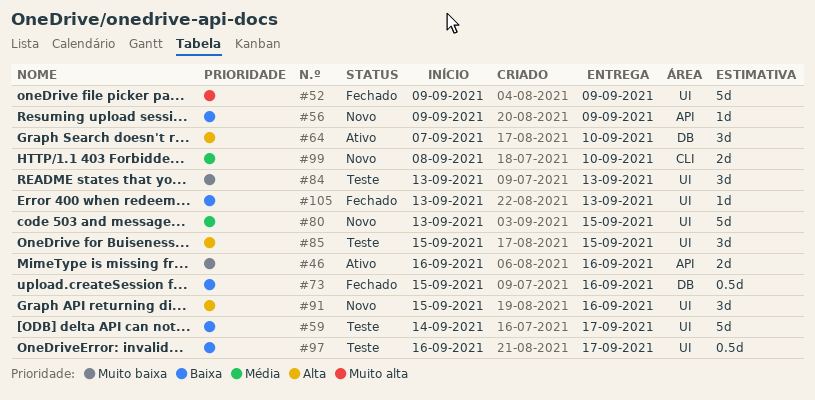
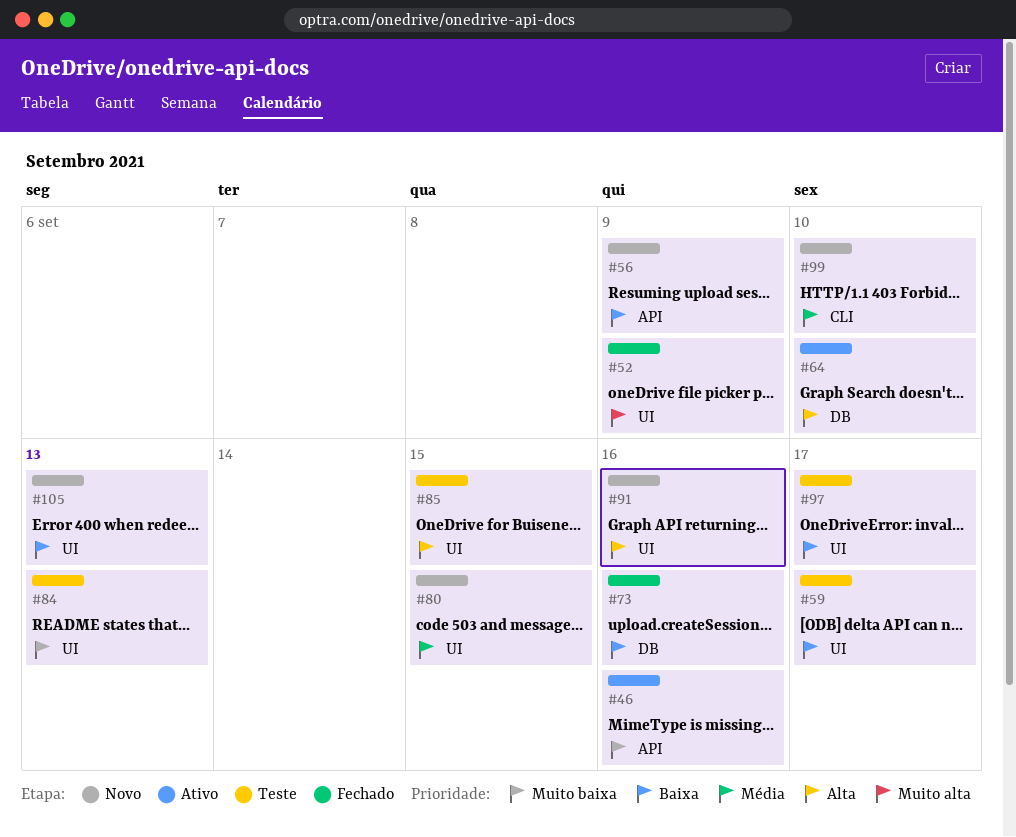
#105, status: Fechado -> Novo

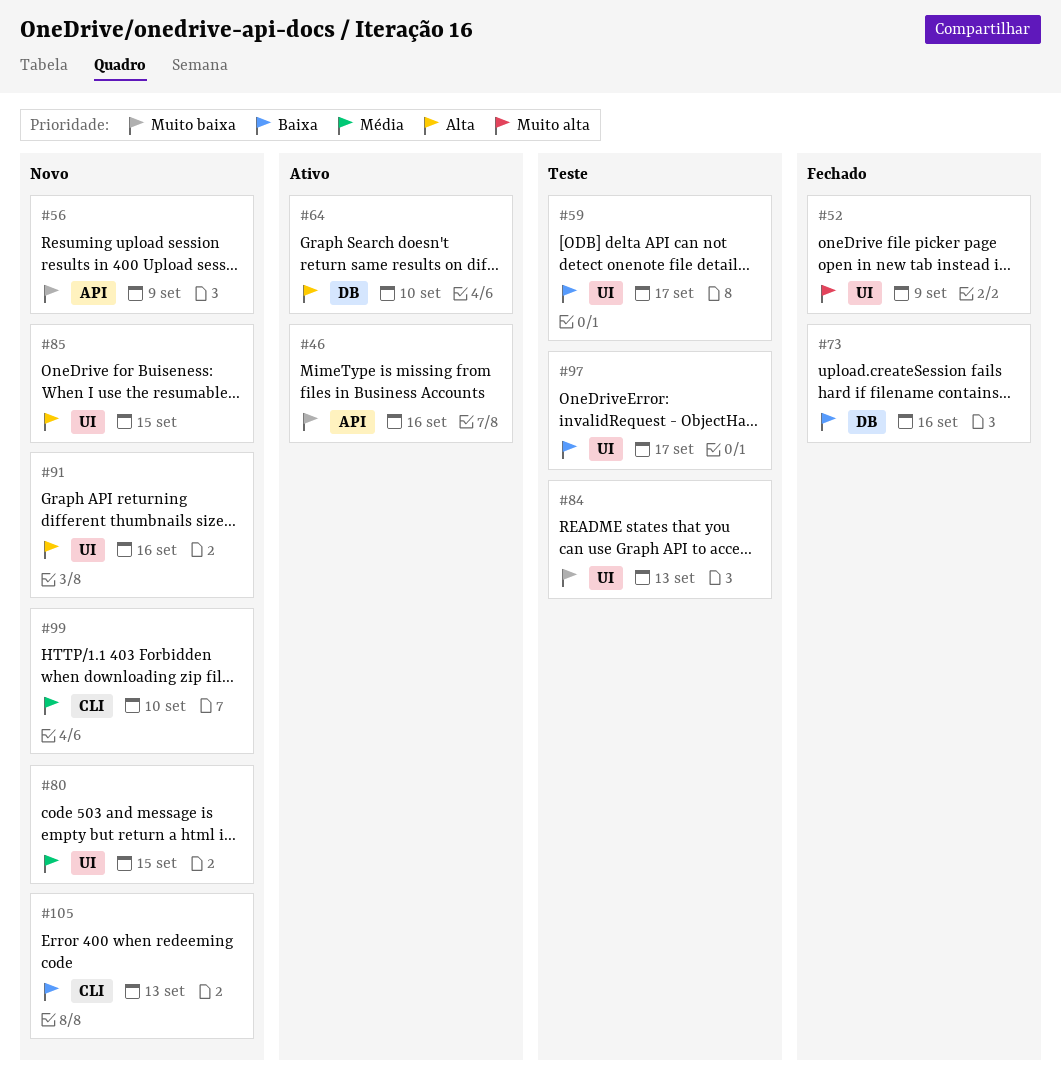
#56, priority: Baixa -> Muito baixa
#85, status: Teste -> Novo
#105, label: UI -> CLI

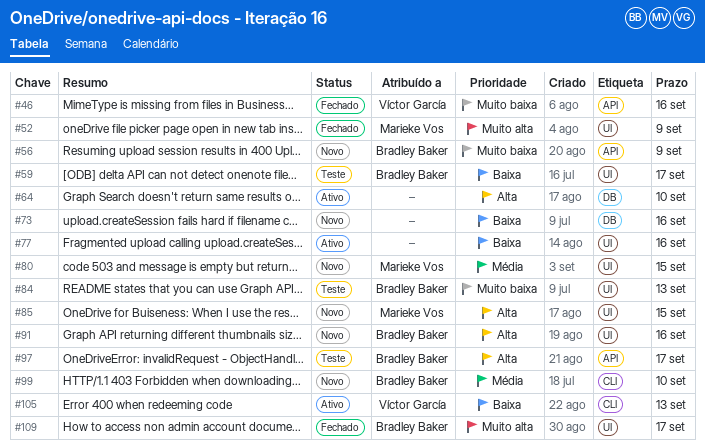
#46, status: Ativo -> Fechado
#73, status: Fechado -> Novo
#77: none -> present
#97, priority: Baixa -> Alta
#97, label: UI -> API
#105, status: Novo -> Ativo
#109: none -> present

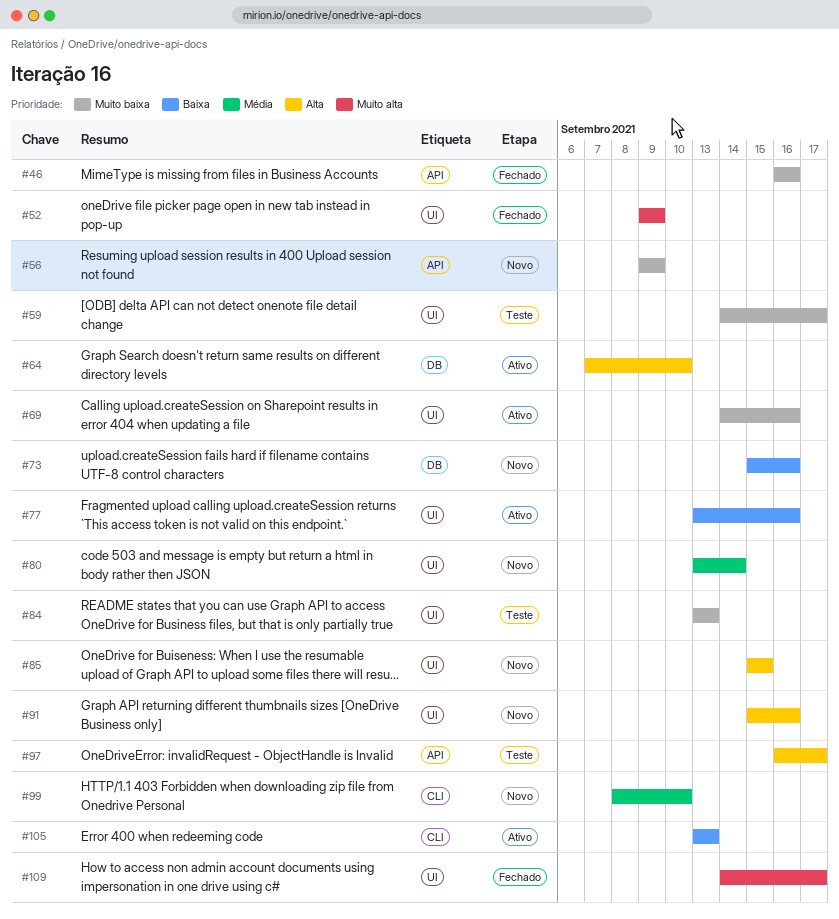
#59, priority: Baixa -> Muito baixa
#69: none -> present
#80, due: Sep 15 -> Sep 14

